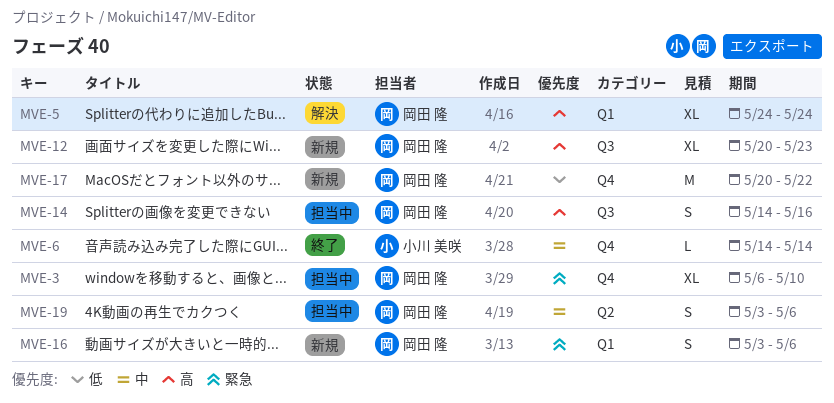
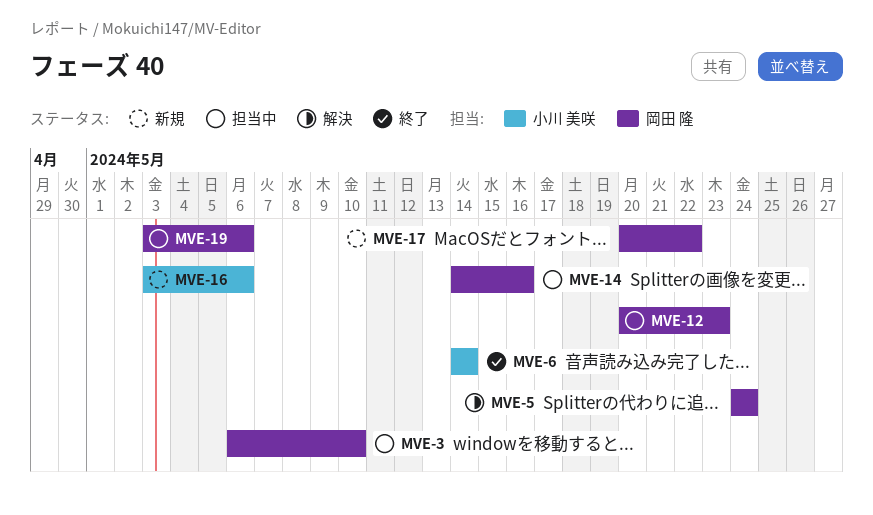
MVE-12, status: 新規 -> 担当中
MVE-16, owner: 岡田 隆 -> 小川 美咲

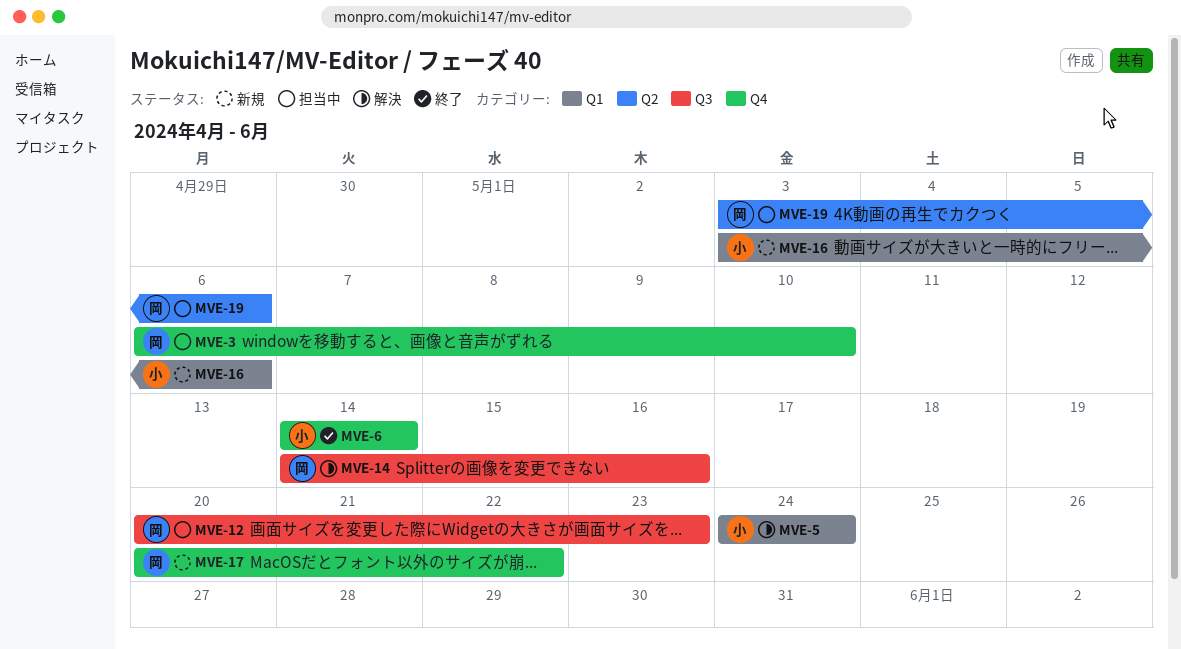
MVE-5, owner: 岡田 隆 -> 小川 美咲
MVE-14, status: 担当中 -> 解決

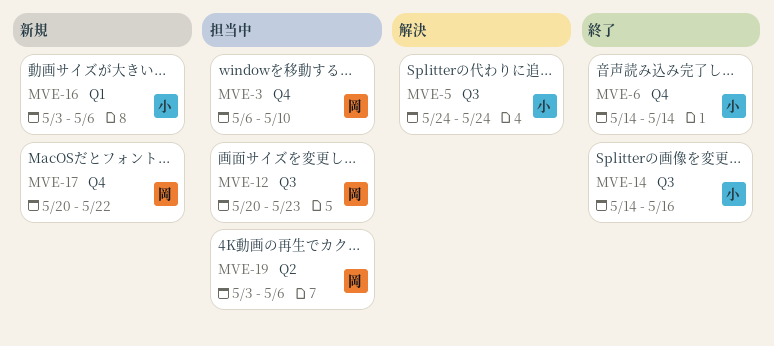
MVE-5, label: Q1 -> Q3
MVE-14, status: 解決 -> 終了
MVE-14, owner: 岡 -> 小

